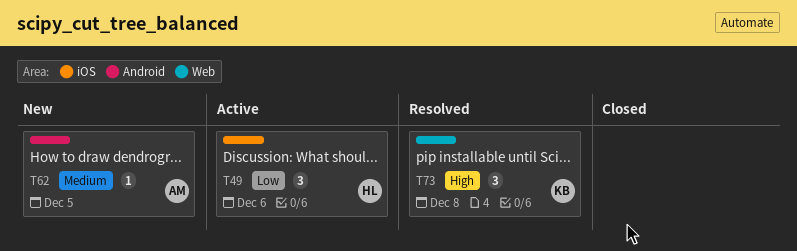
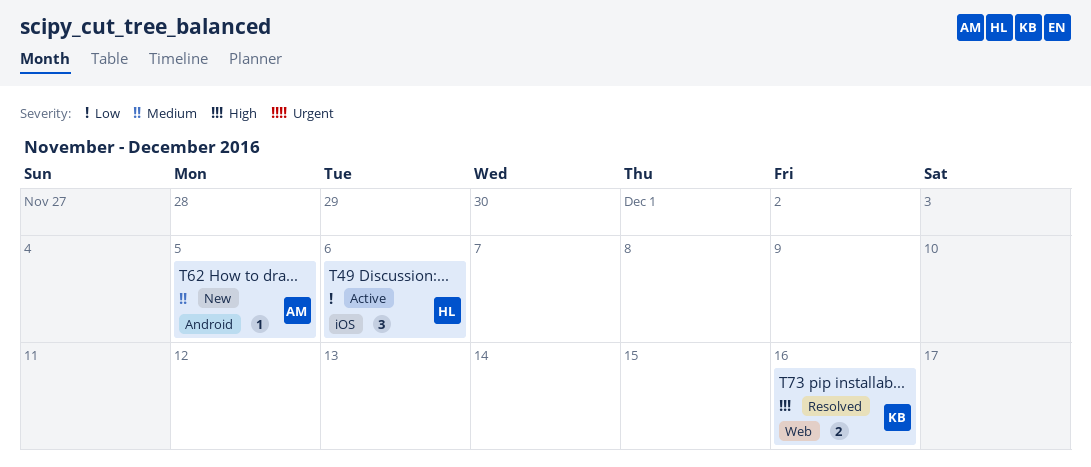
T73, estimate: 3 -> 2
T73, due: Dec 8 -> Dec 16

